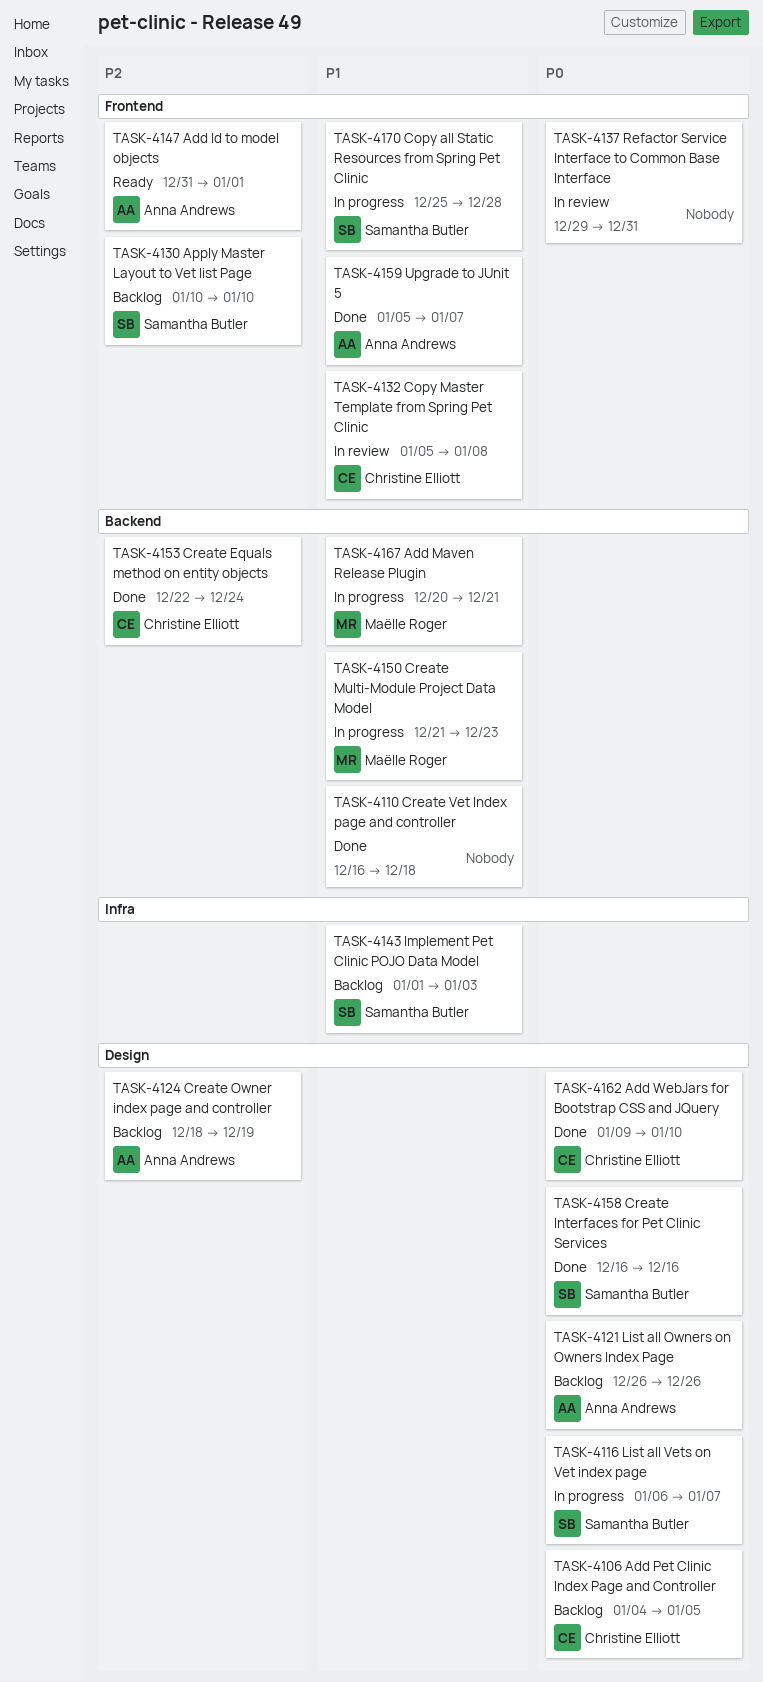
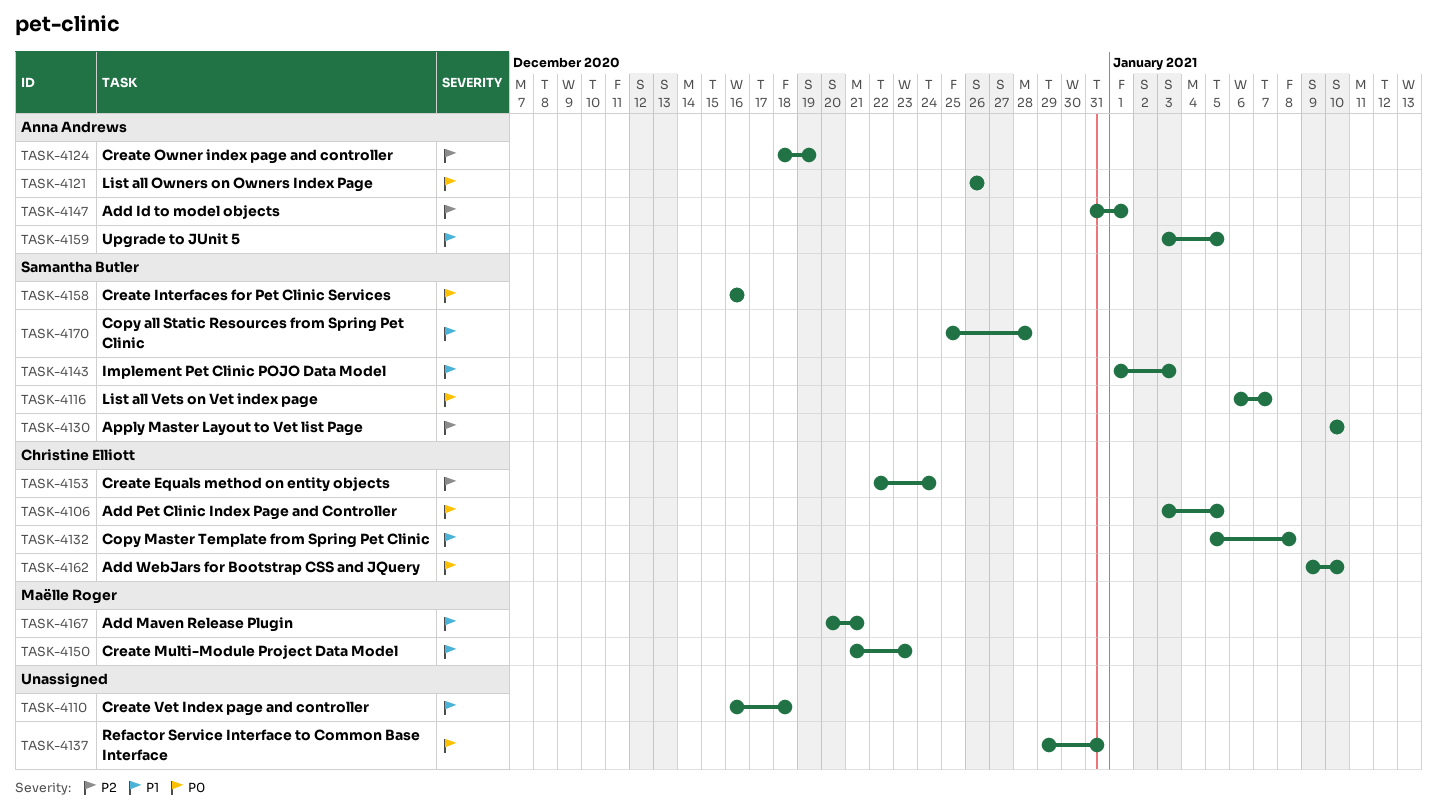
TASK-4106, start: Jan 4 -> Jan 3
TASK-4159, start: Jan 5 -> Jan 3
TASK-4159, due: Jan 7 -> Jan 5

